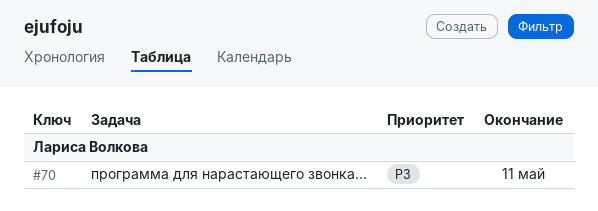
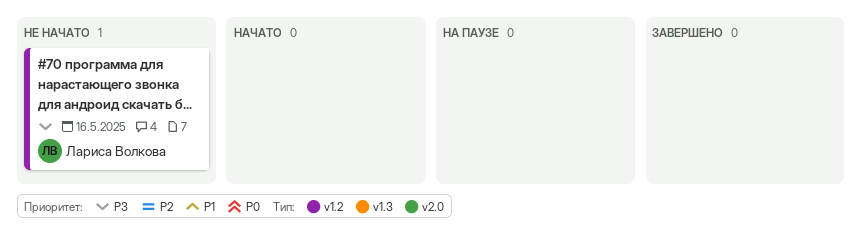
#70, due: May 11 -> May 16

